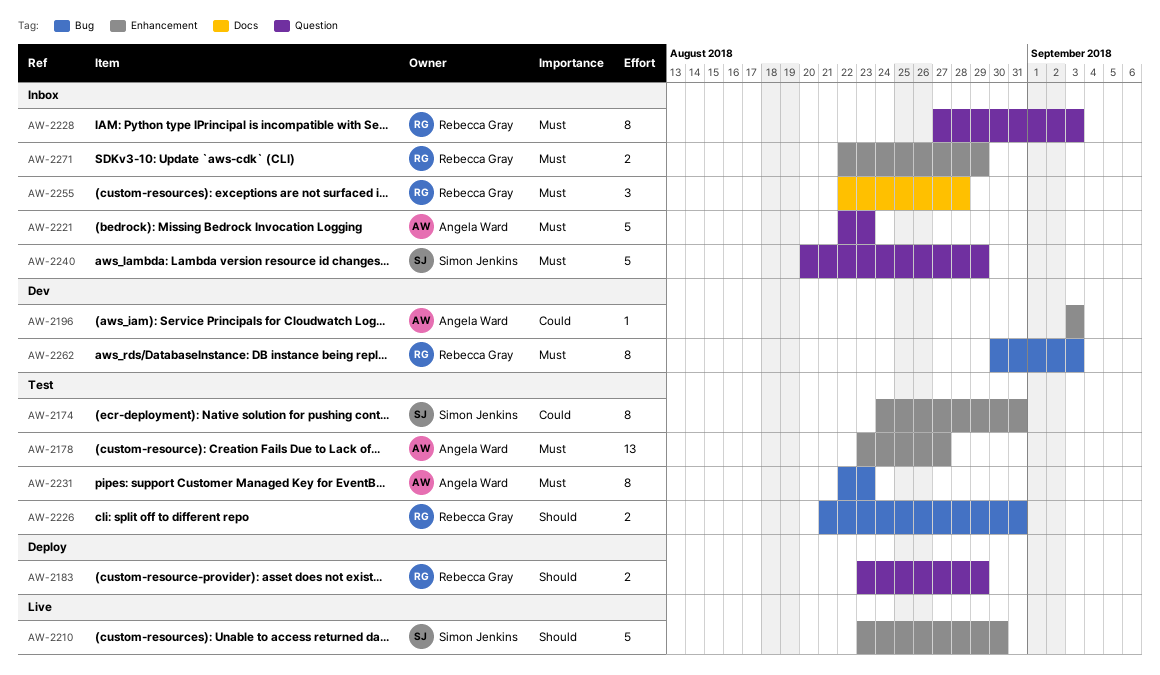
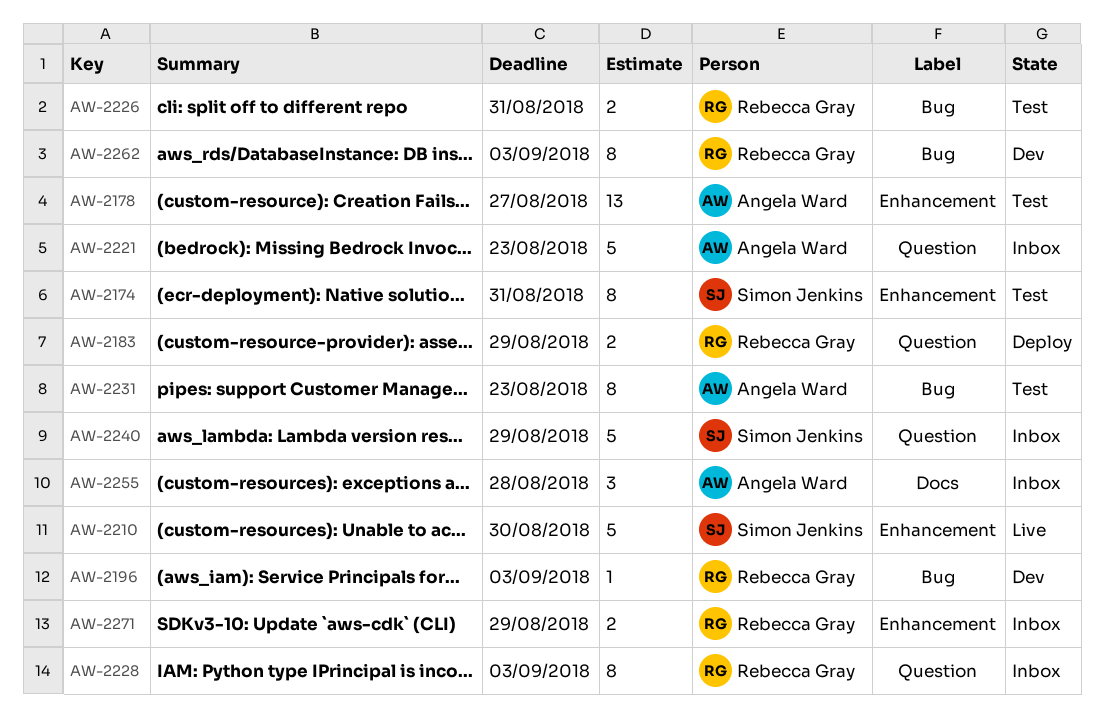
AW-2196, owner: Angela Ward -> Rebecca Gray
AW-2196, label: Enhancement -> Bug
AW-2255, owner: Rebecca Gray -> Angela Ward

